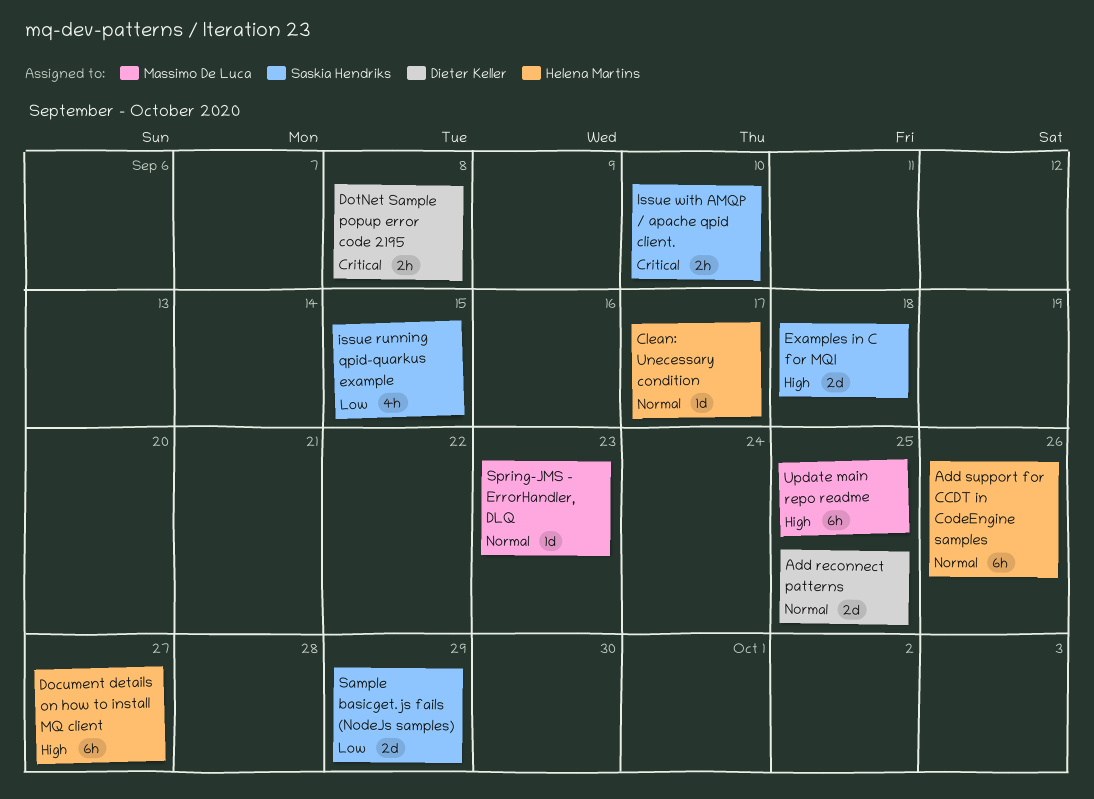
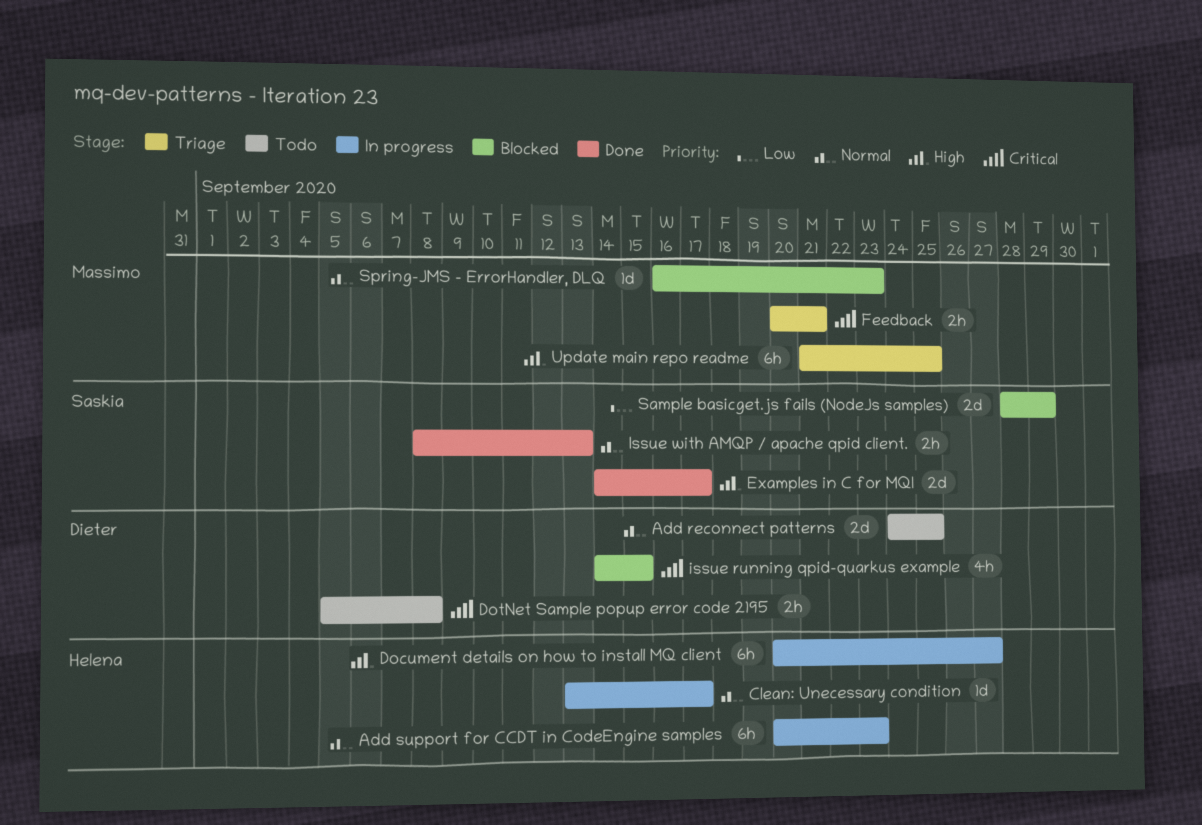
Add support for CCDT in CodeEngine samples, due: Sep 26 -> Sep 23
Examples in C for MQI, due: Sep 18 -> Sep 17
Feedback: none -> present
issue running qpid-quarkus example, owner: Saskia Hendriks -> Dieter Keller
issue running qpid-quarkus example, priority: Low -> Critical
Issue with AMQP / apache qpid client., priority: Critical -> Normal
Issue with AMQP / apache qpid client., due: Sep 10 -> Sep 13

